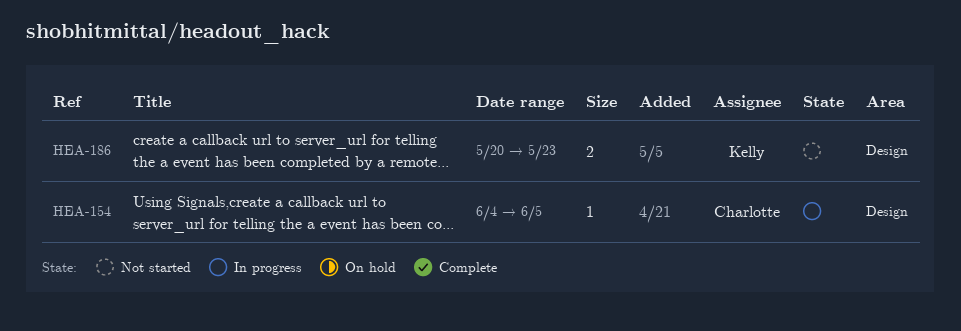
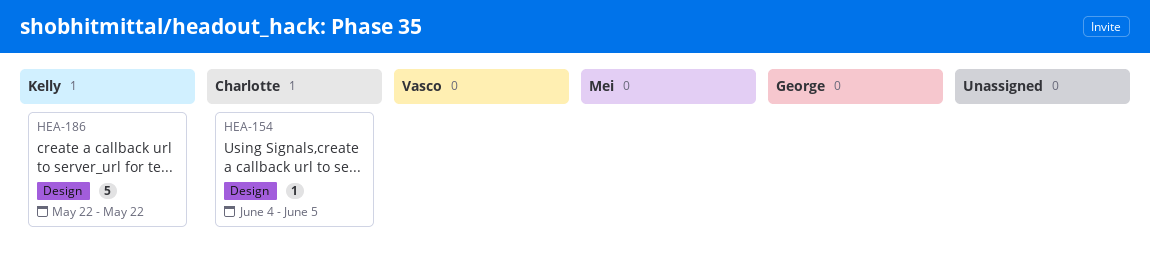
HEA-186, estimate: 2 -> 5
HEA-186, start: May 20 -> May 22
HEA-186, due: May 23 -> May 22

